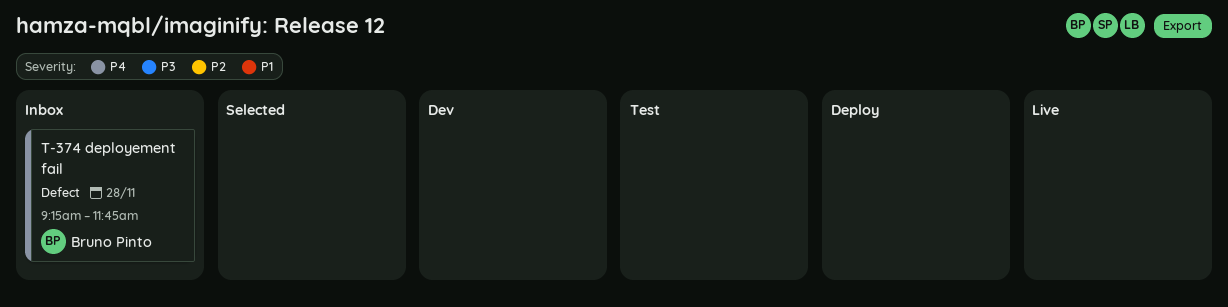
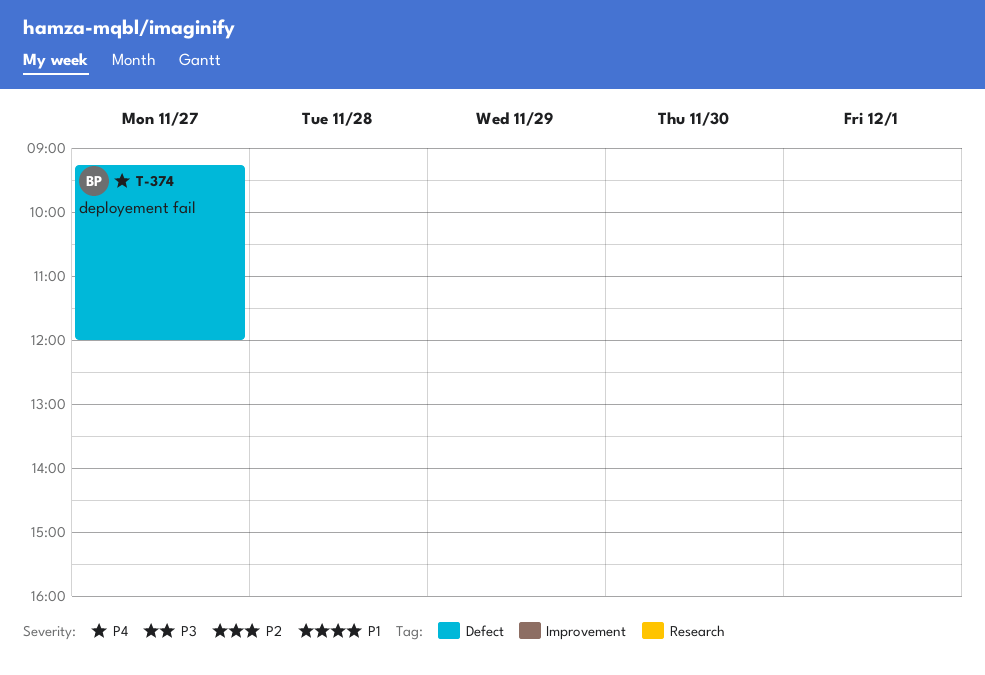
T-374, day: Nov 28 -> Nov 27
T-374, ends: 11:45 -> 12:00

